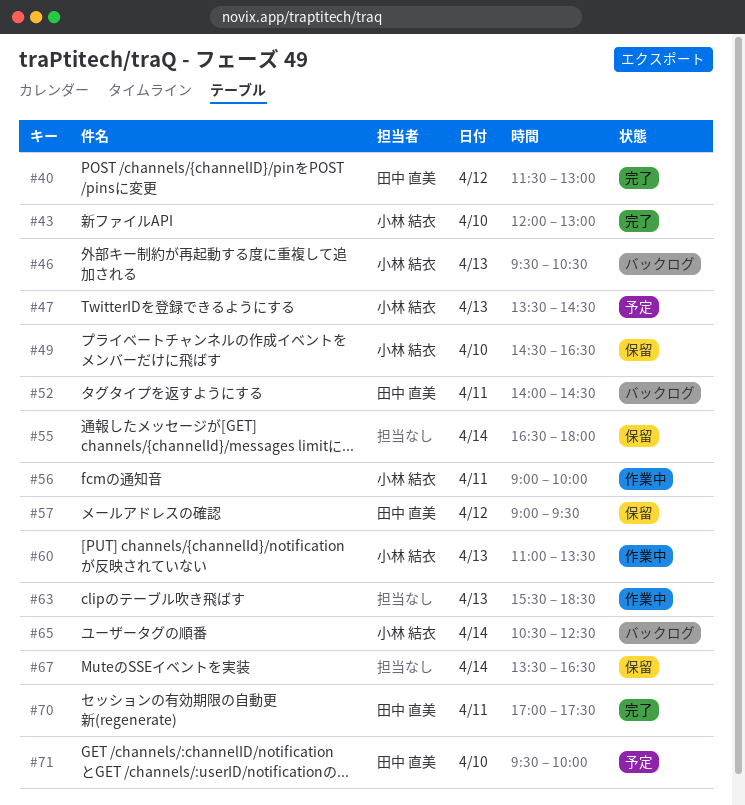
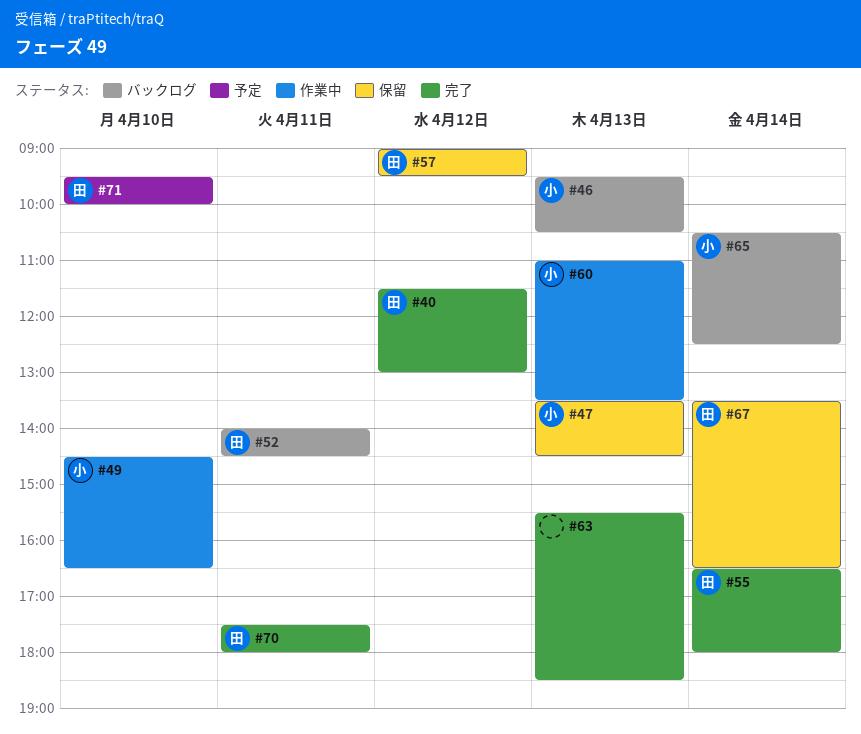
#43: present -> none
#47, status: 予定 -> 保留
#49, status: 保留 -> 作業中
#55, status: 保留 -> 完了
#55, owner: none -> 田中 直美
#56: present -> none
#63, status: 作業中 -> 完了
#67, owner: none -> 田中 直美
#70, begins: 17:00 -> 17:30
#70, ends: 17:30 -> 18:00

